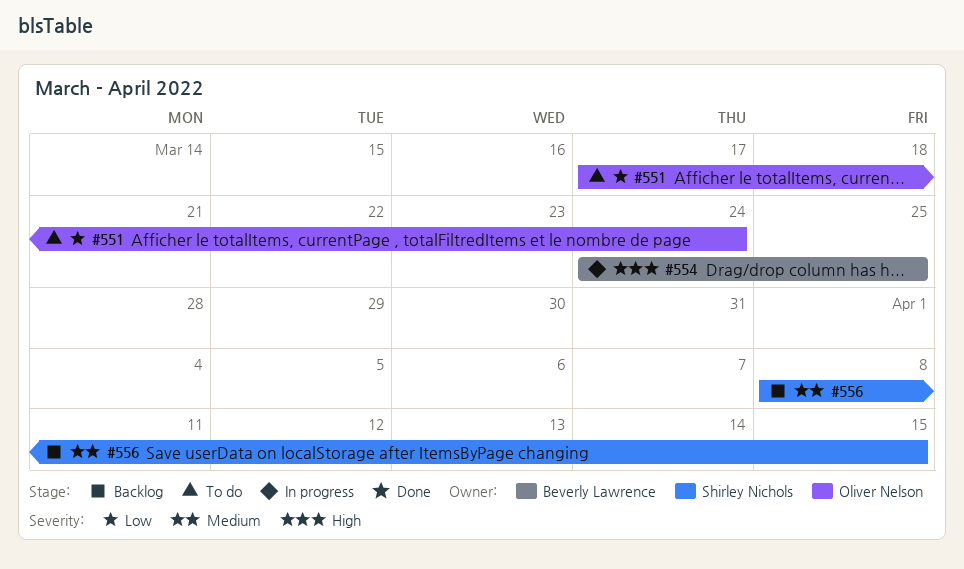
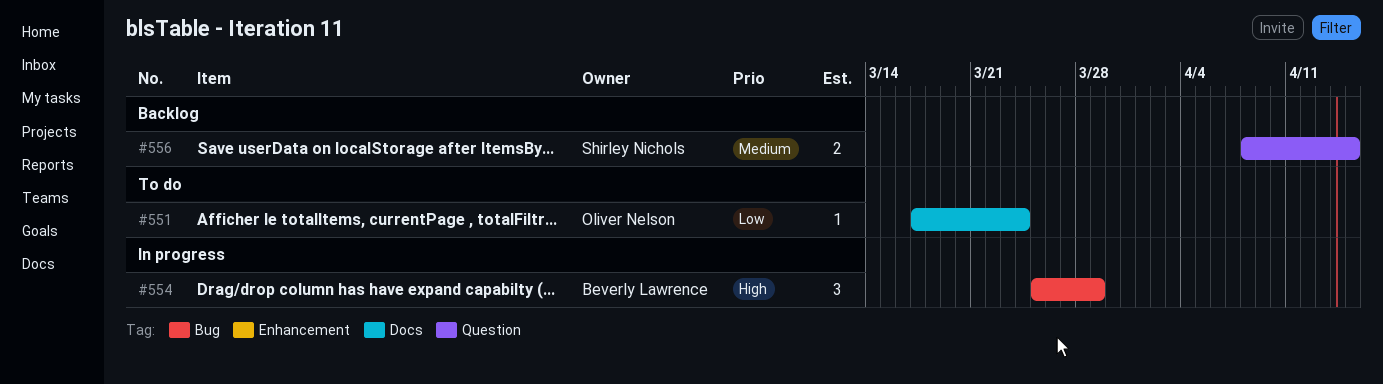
#554, start: Mar 24 -> Mar 25
#554, due: Mar 25 -> Mar 29

